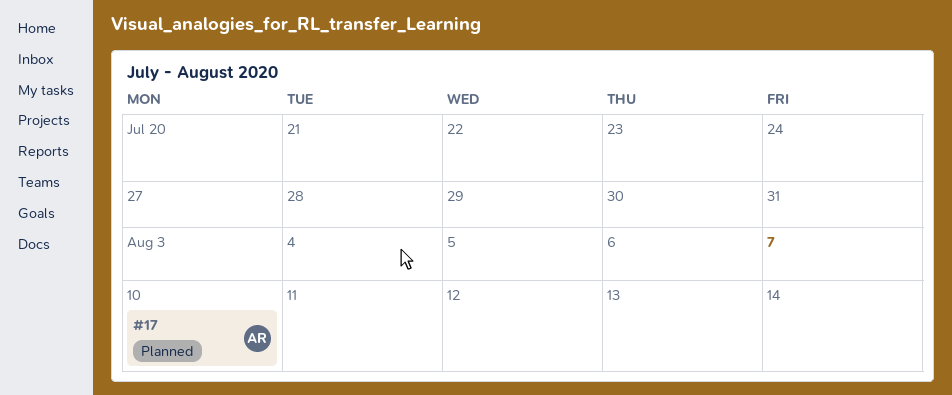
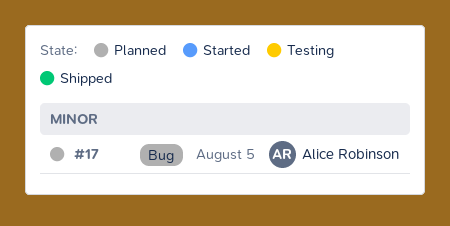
#17, due: Aug 10 -> Aug 5

